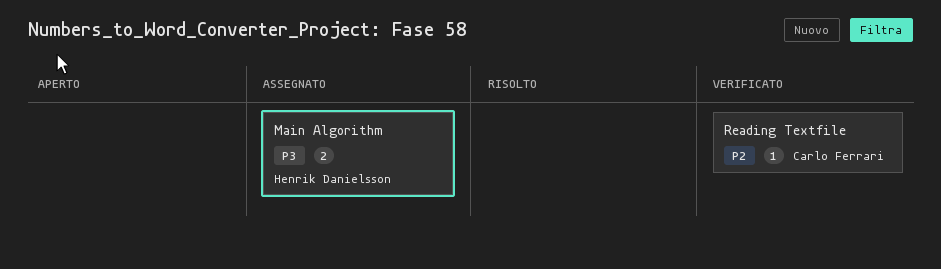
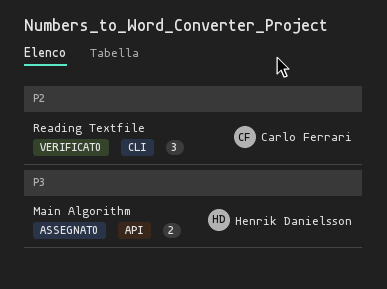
Reading Textfile, estimate: 1 -> 3

